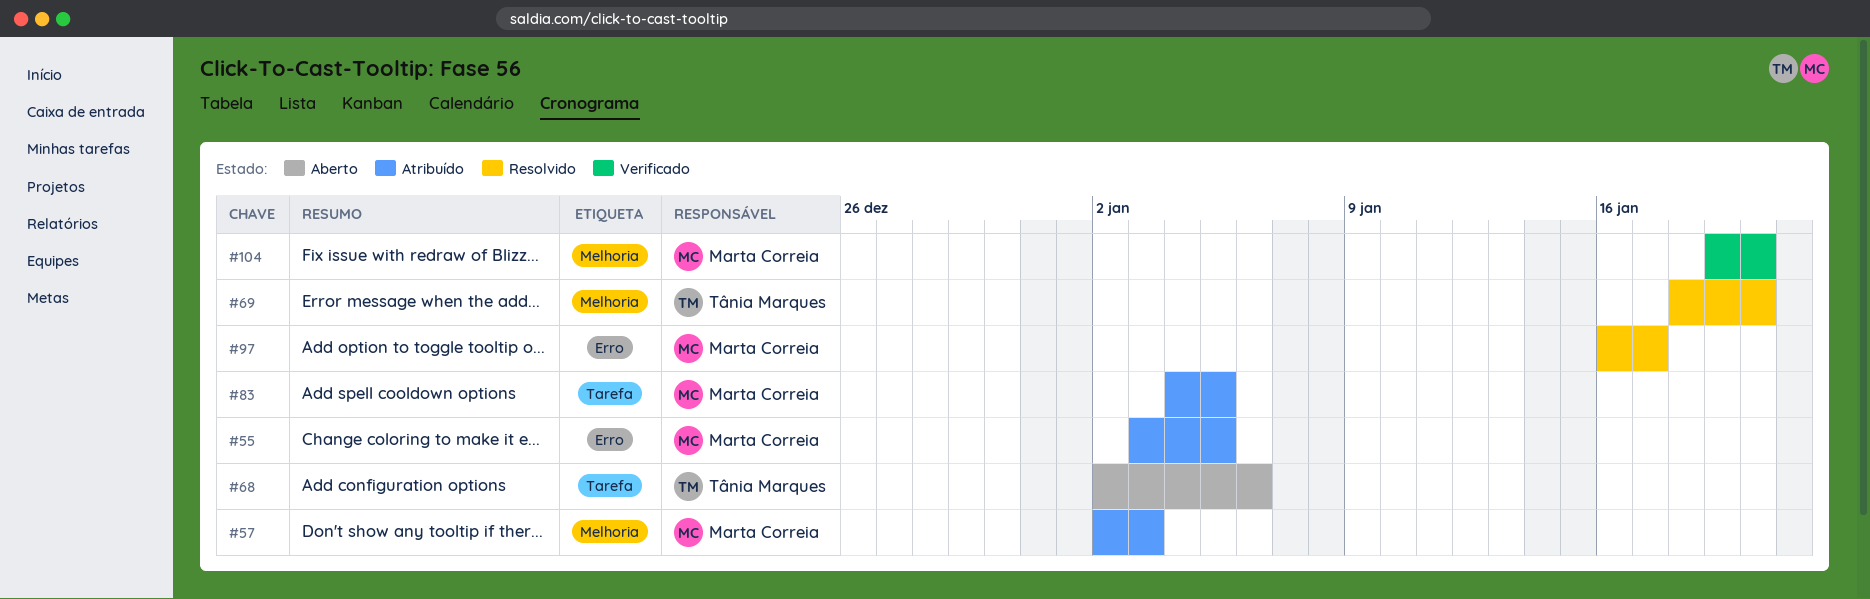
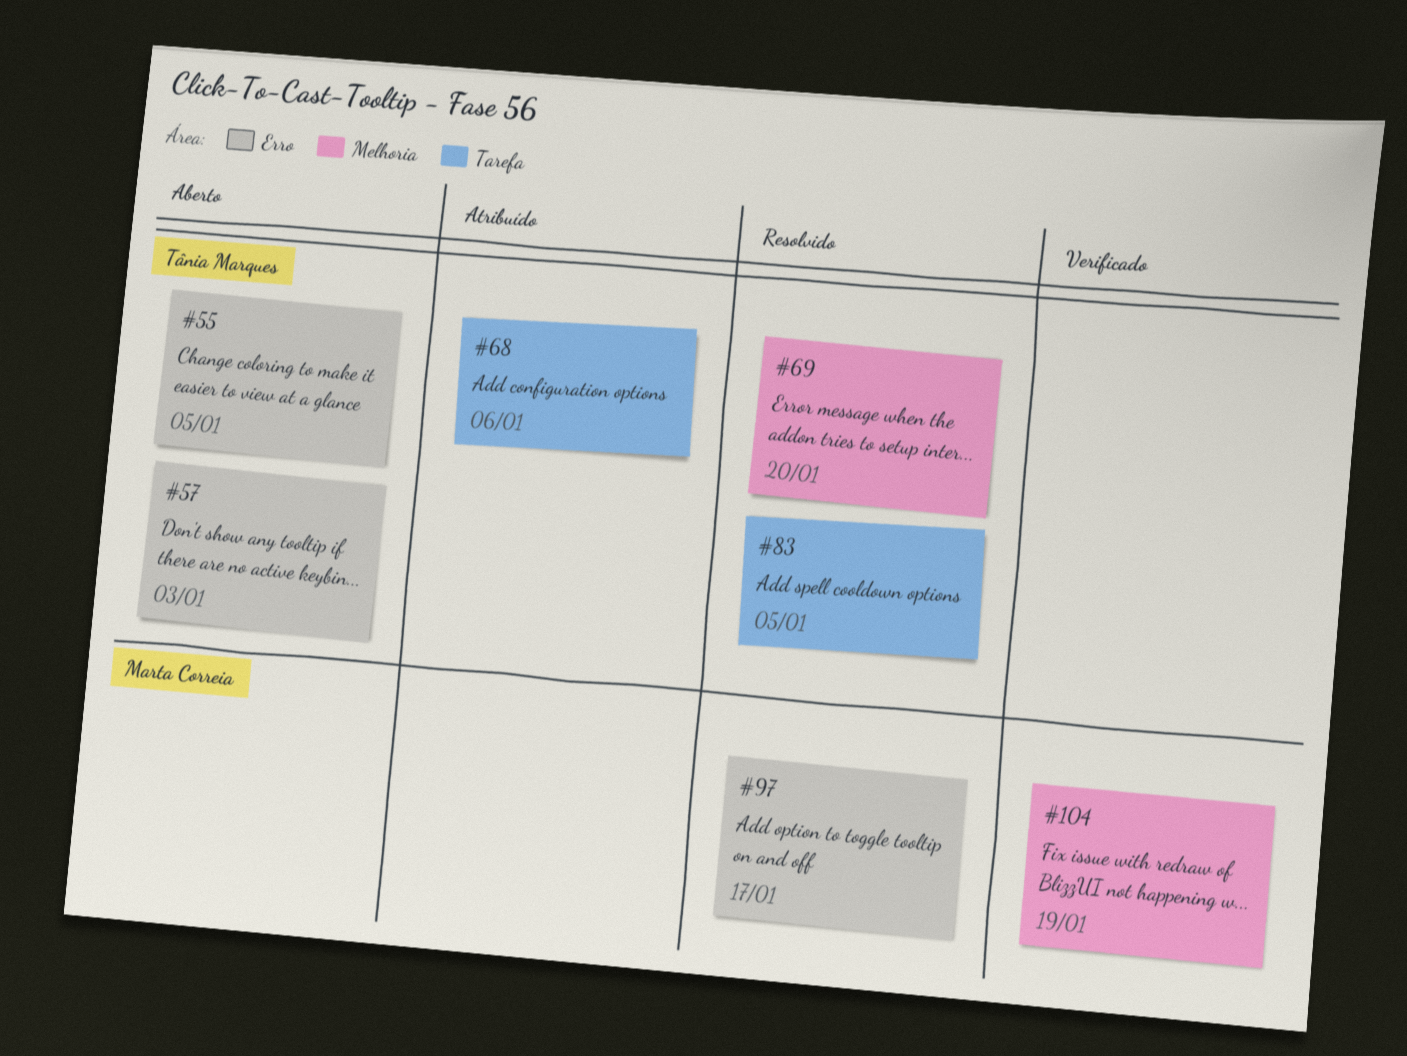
#55, status: Atribuído -> Aberto
#55, owner: Marta Correia -> Tânia Marques
#57, status: Atribuído -> Aberto
#57, owner: Marta Correia -> Tânia Marques
#57, label: Melhoria -> Erro
#68, status: Aberto -> Atribuído
#83, status: Atribuído -> Resolvido
#83, owner: Marta Correia -> Tânia Marques
#104, due: Jan 20 -> Jan 19

